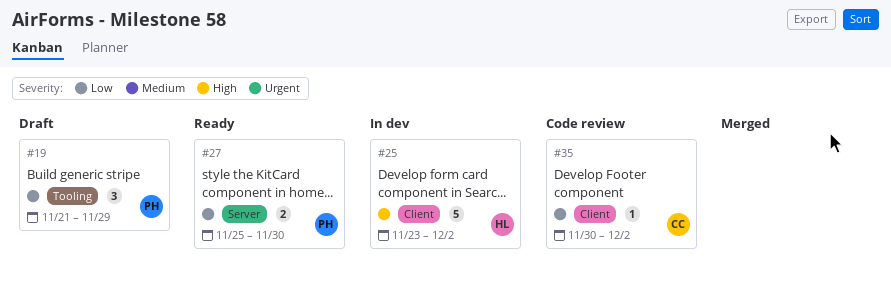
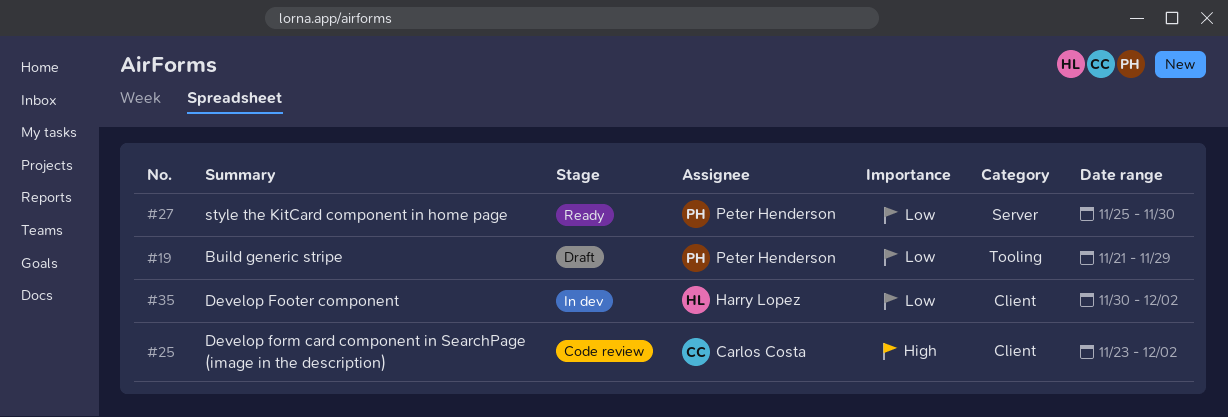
#25, status: In dev -> Code review
#25, owner: Harry Lopez -> Carlos Costa
#35, status: Code review -> In dev
#35, owner: Carlos Costa -> Harry Lopez

